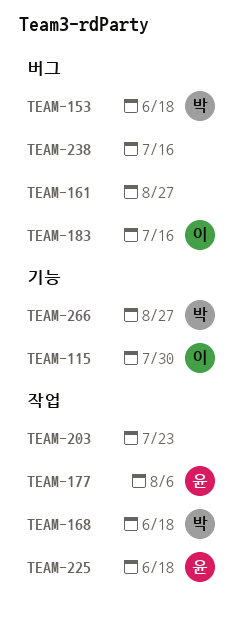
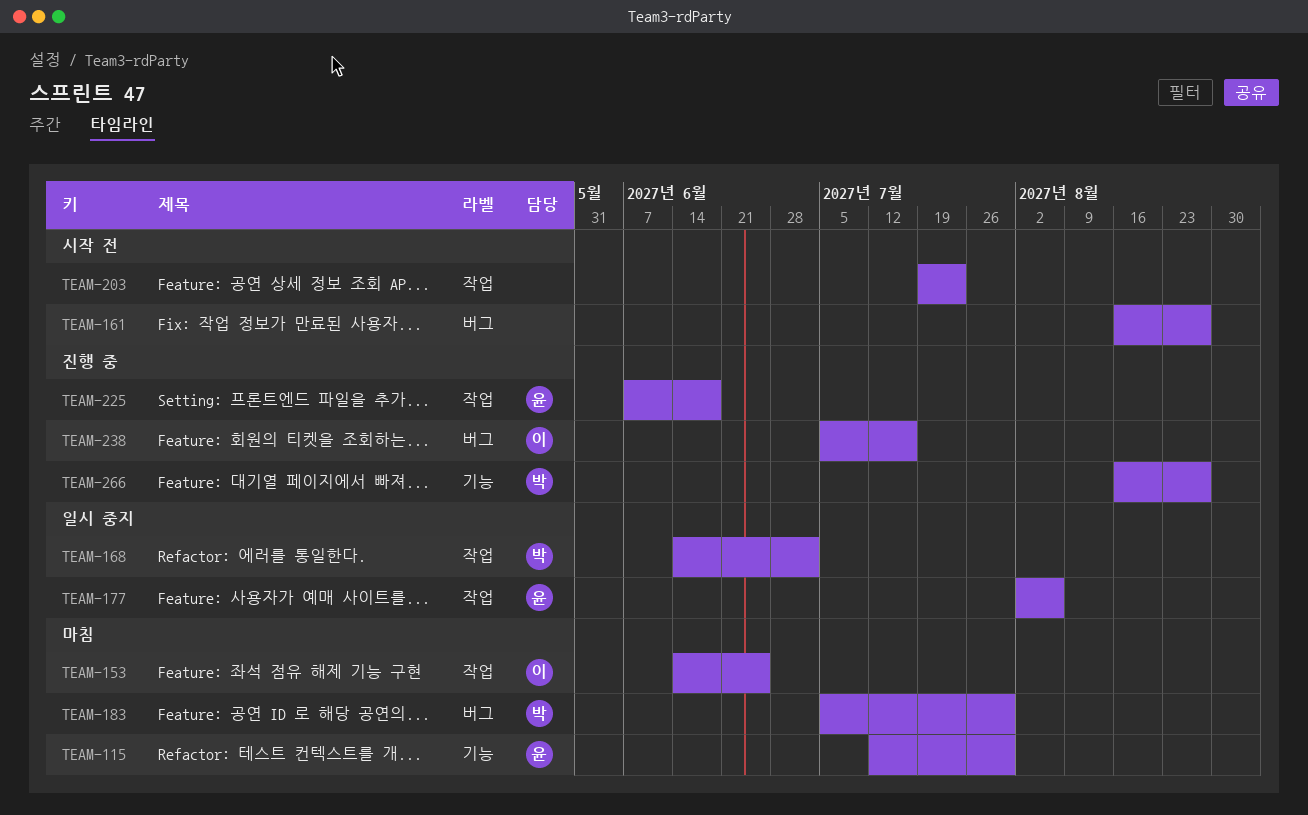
TEAM-115, owner: 이 -> 윤
TEAM-153, owner: 박 -> 이
TEAM-153, label: 버그 -> 작업
TEAM-153, due: Jun 18 -> Jun 25
TEAM-168, due: Jun 18 -> Jul 2
TEAM-183, owner: 이 -> 박
TEAM-183, due: Jul 16 -> Jul 30
TEAM-238, owner: none -> 이

